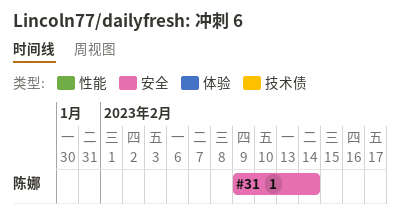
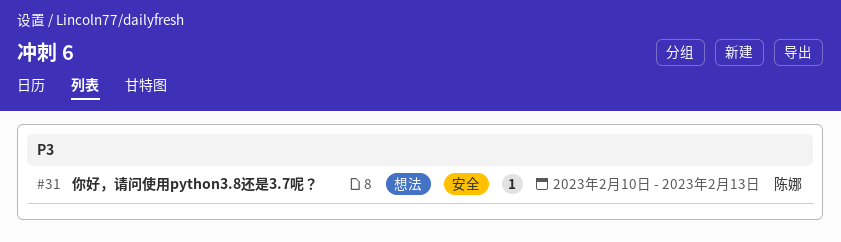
#31, start: Feb 9 -> Feb 10
#31, due: Feb 14 -> Feb 13

